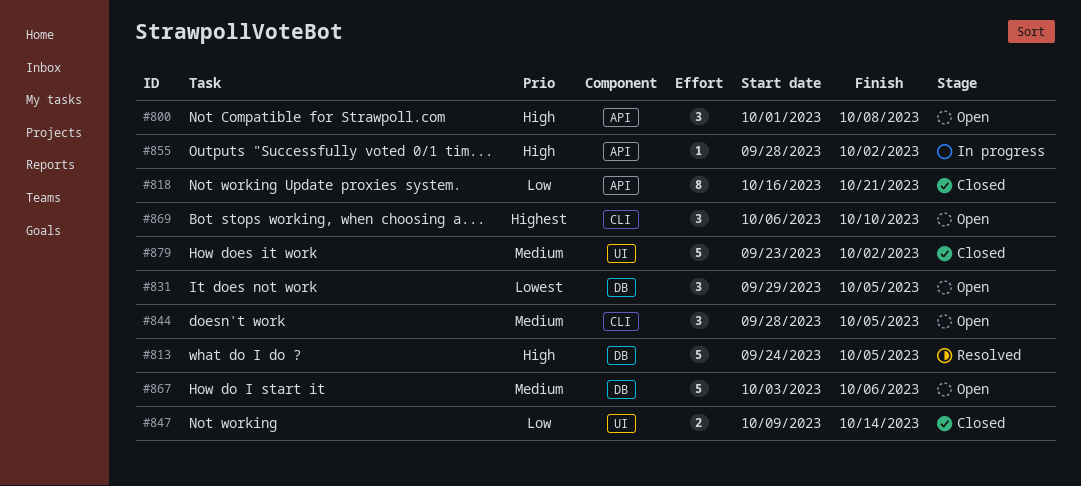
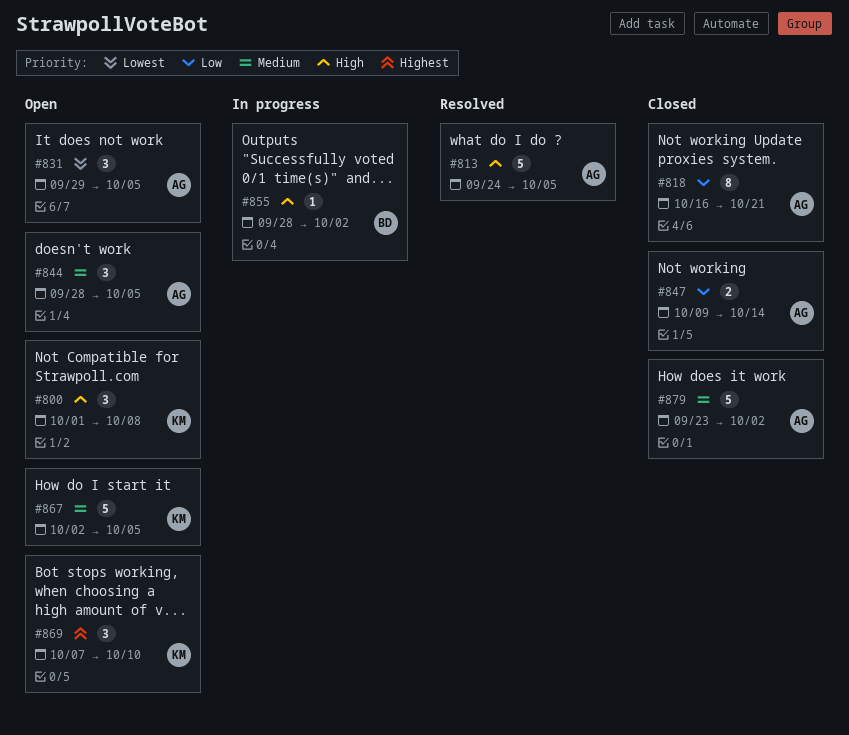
#867, start: Oct 3 -> Oct 2
#867, due: Oct 6 -> Oct 5
#869, start: Oct 6 -> Oct 7

